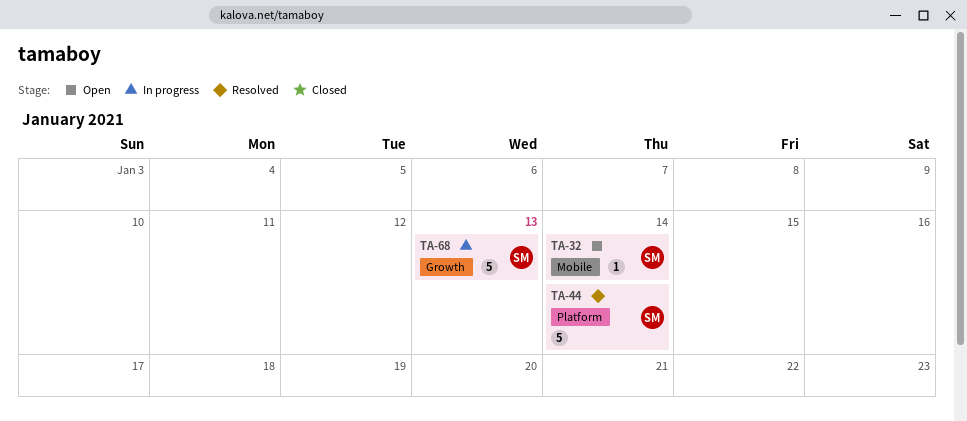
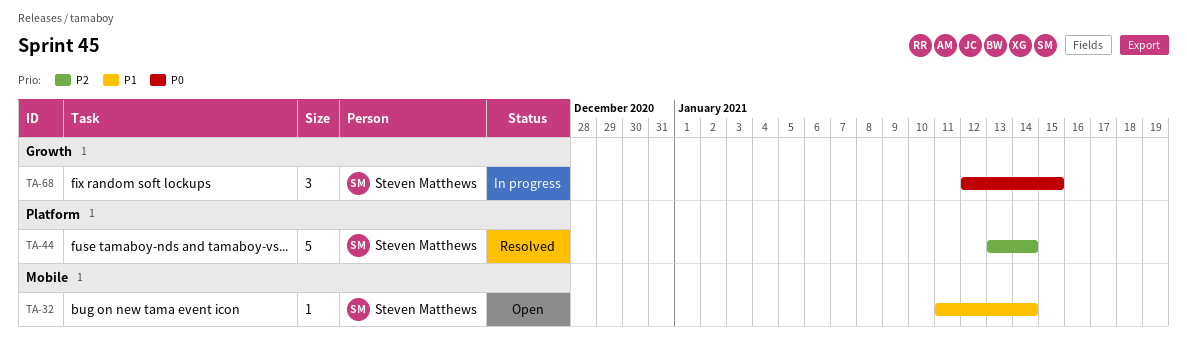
TA-68, estimate: 5 -> 3
TA-68, due: Jan 13 -> Jan 15

